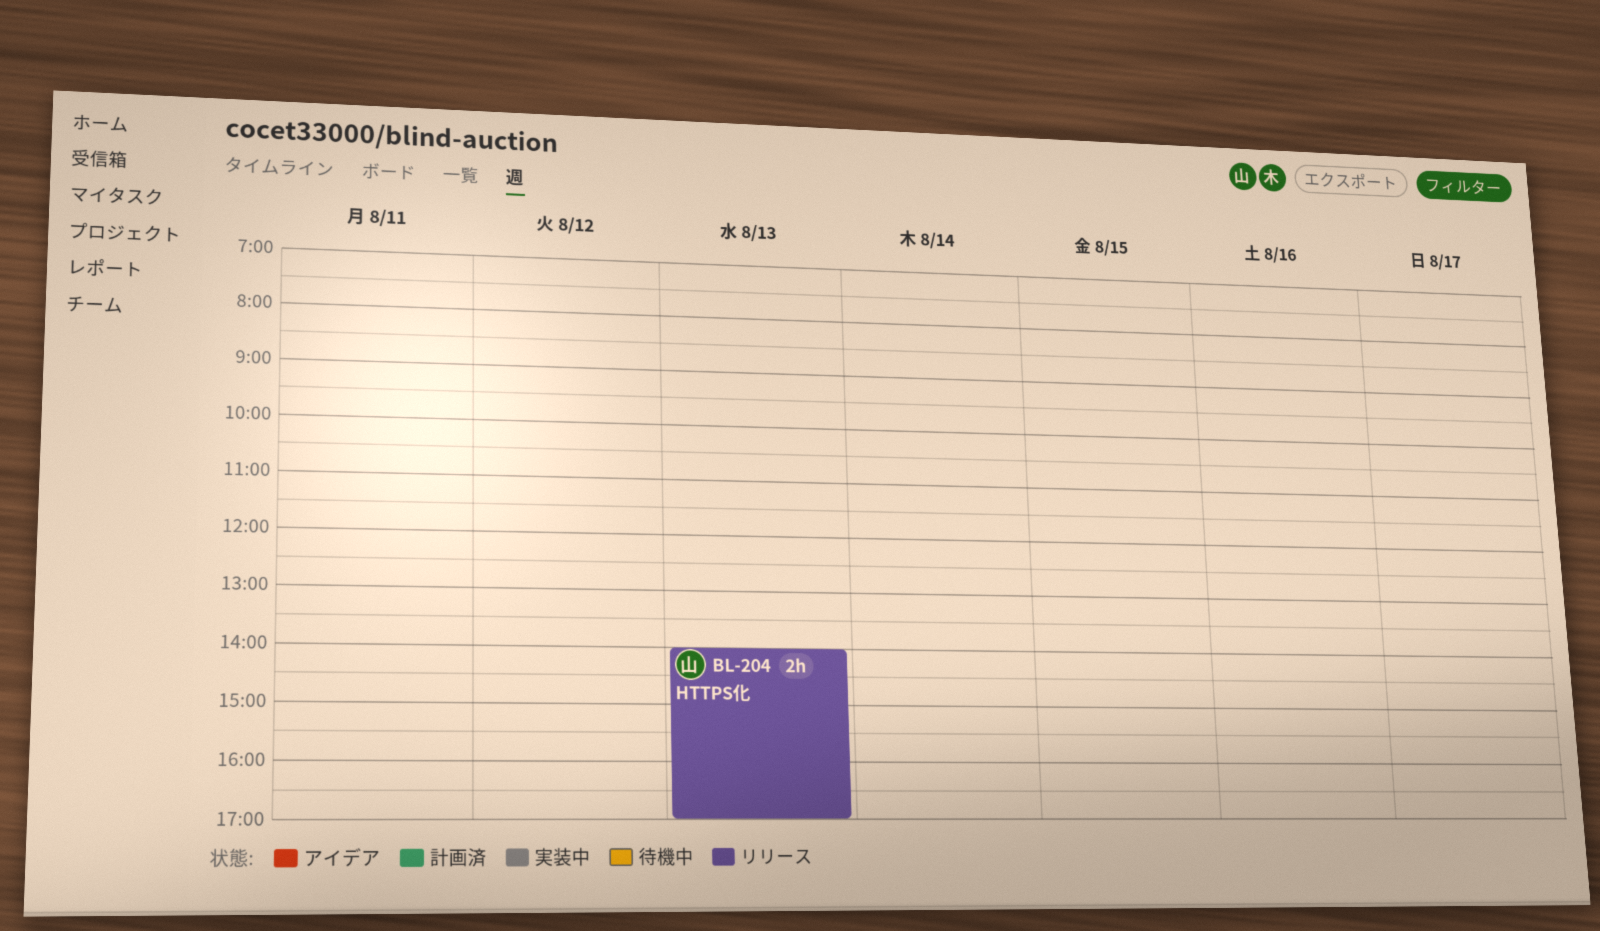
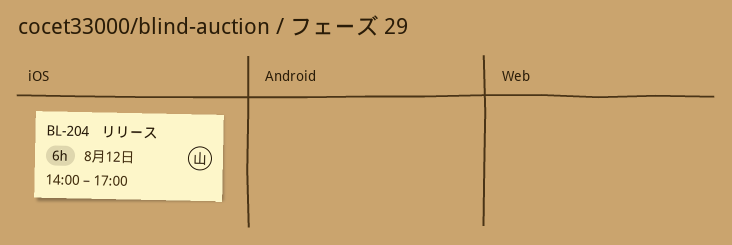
BL-204, estimate: 2h -> 6h
BL-204, day: Aug 13 -> Aug 12

